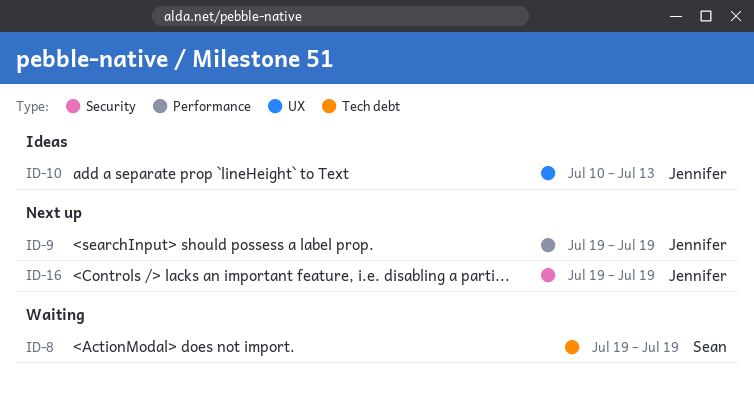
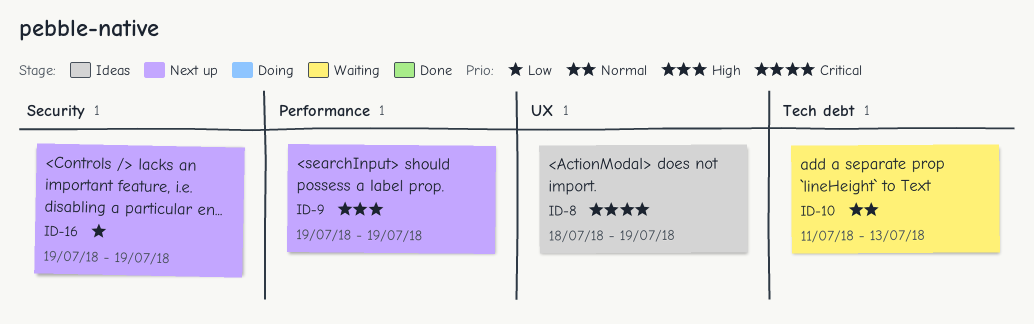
ID-8, status: Waiting -> Ideas
ID-8, label: Tech debt -> UX
ID-8, start: Jul 19 -> Jul 18
ID-10, status: Ideas -> Waiting
ID-10, label: UX -> Tech debt
ID-10, start: Jul 10 -> Jul 11

